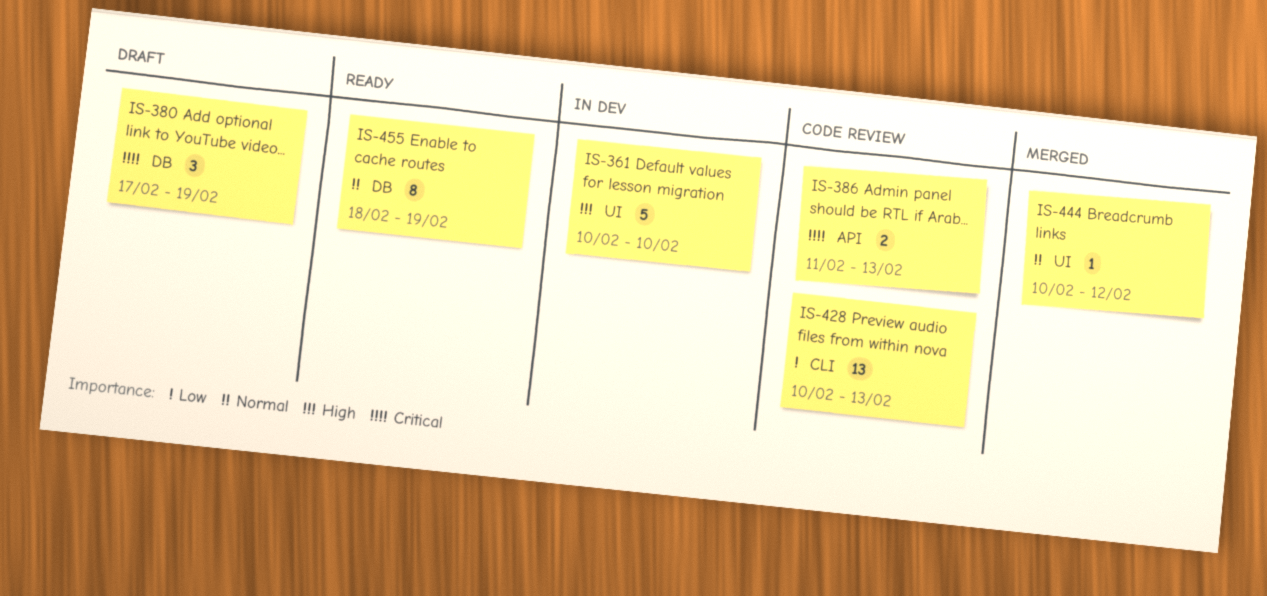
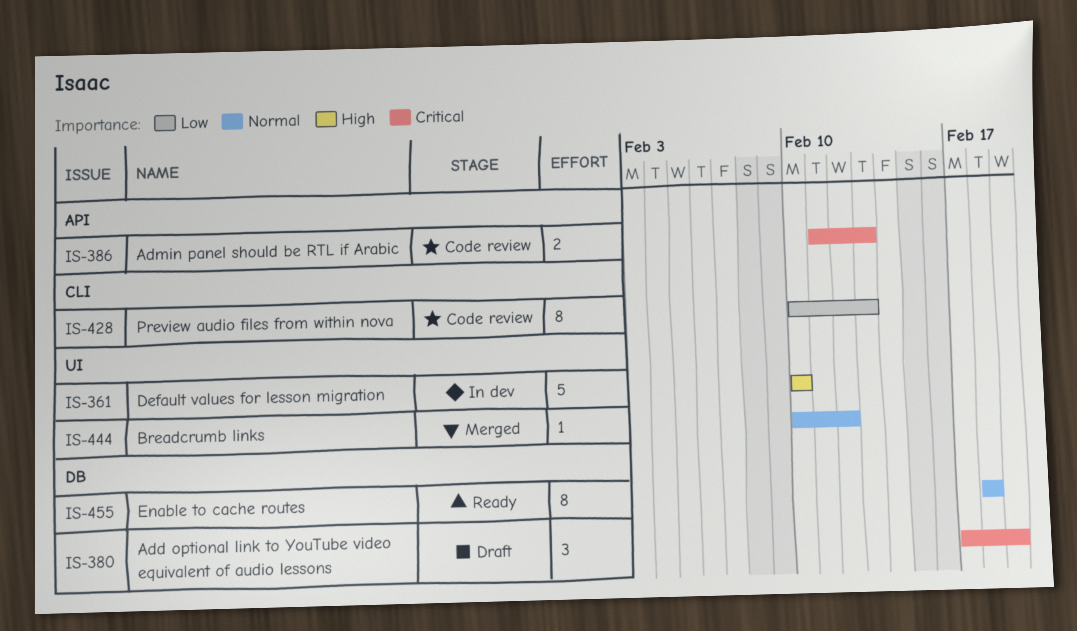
IS-428, estimate: 13 -> 8
IS-455, due: Feb 19 -> Feb 18

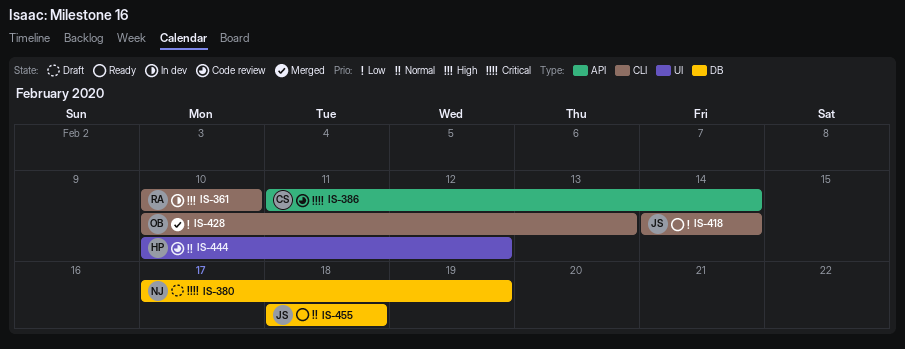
IS-361, label: UI -> CLI
IS-386, due: Feb 13 -> Feb 14
IS-418: none -> present
IS-428, status: Code review -> Merged
IS-444, status: Merged -> Code review

